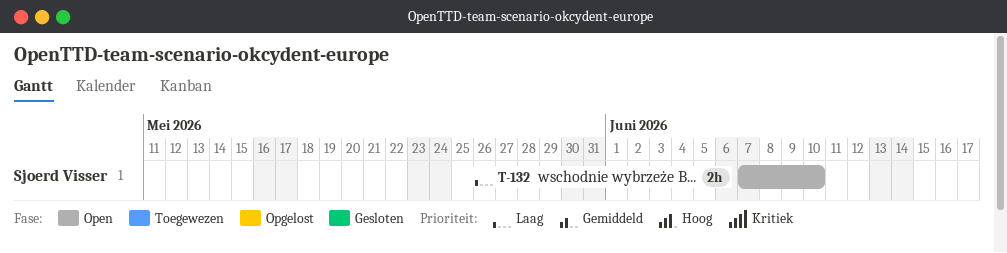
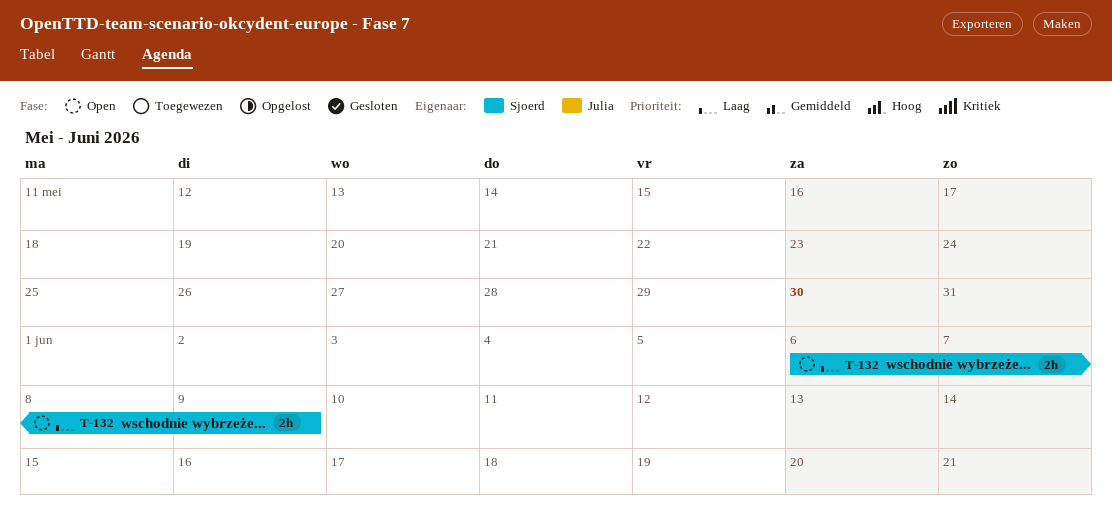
T-132, start: Jun 7 -> Jun 6
T-132, due: Jun 10 -> Jun 9

